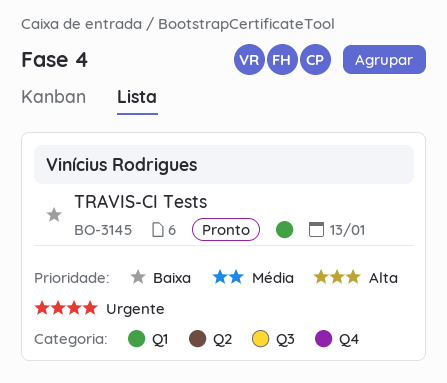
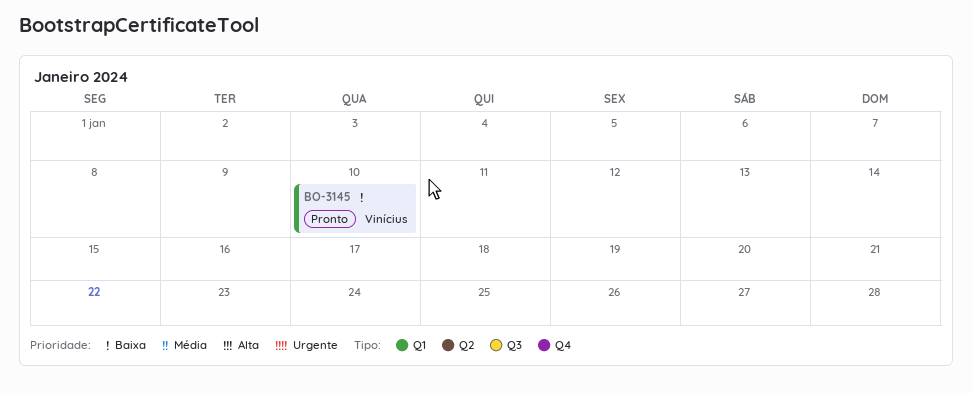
BO-3145, due: Jan 13 -> Jan 10

